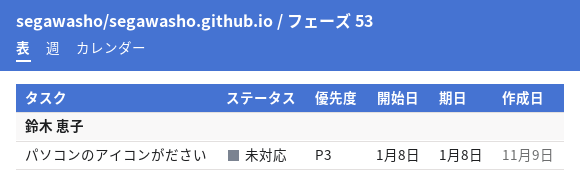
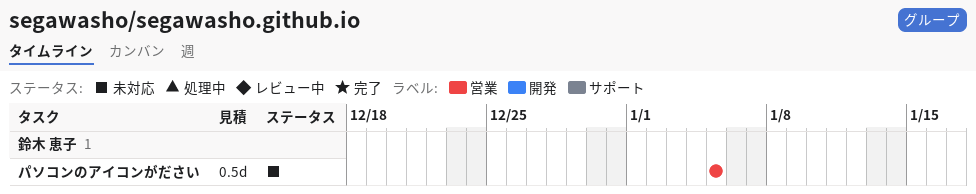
パソコンのアイコンがださい, start: Jan 8 -> Jan 5
パソコンのアイコンがださい, due: Jan 8 -> Jan 5

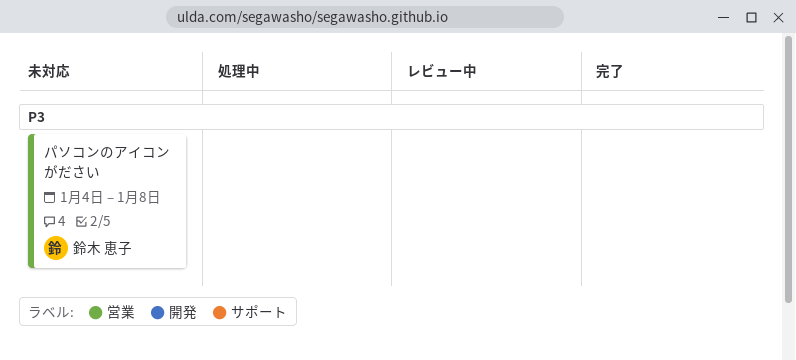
パソコンのアイコンがださい, start: Jan 5 -> Jan 4
パソコンのアイコンがださい, due: Jan 5 -> Jan 8

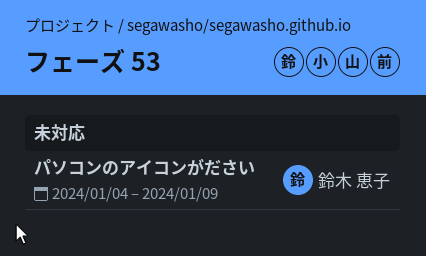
パソコンのアイコンがださい, due: Jan 8 -> Jan 9

